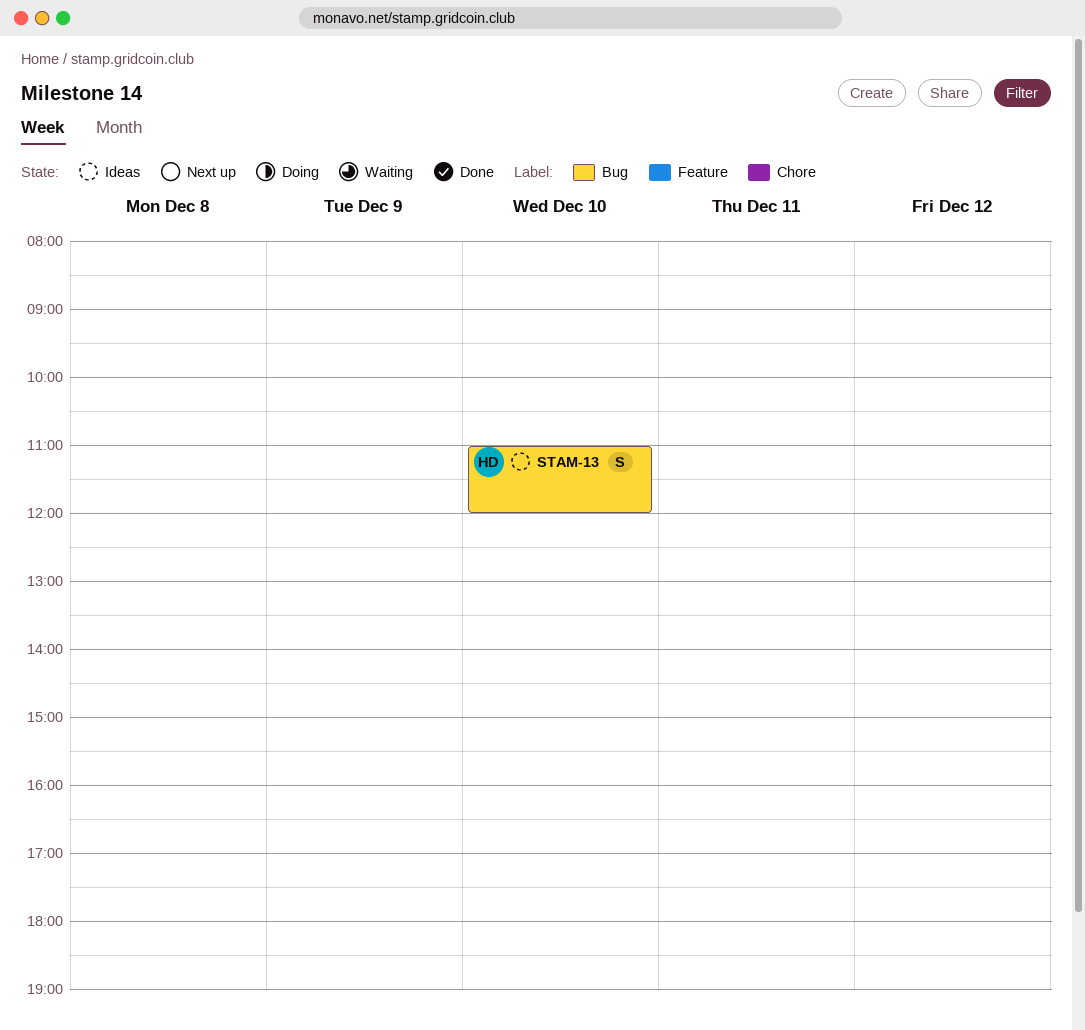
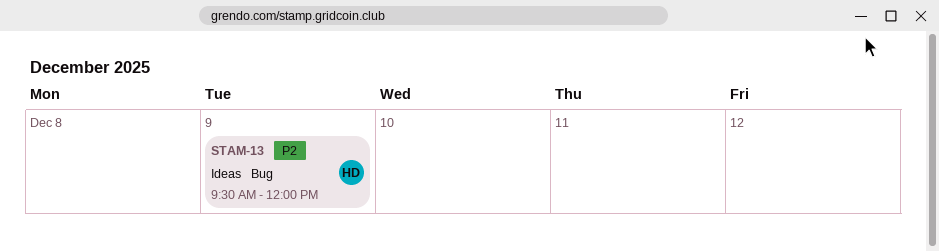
STAM-13, day: Dec 10 -> Dec 9
STAM-13, begins: 11:00 -> 09:30

